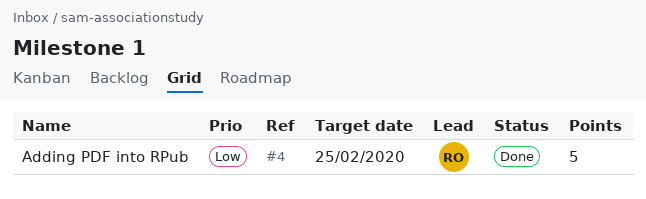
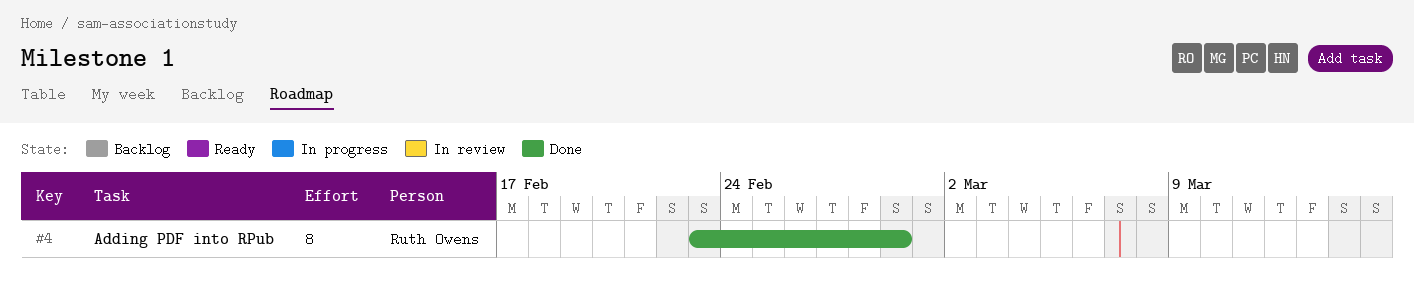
#4, estimate: 5 -> 8
#4, due: Feb 25 -> Feb 29

